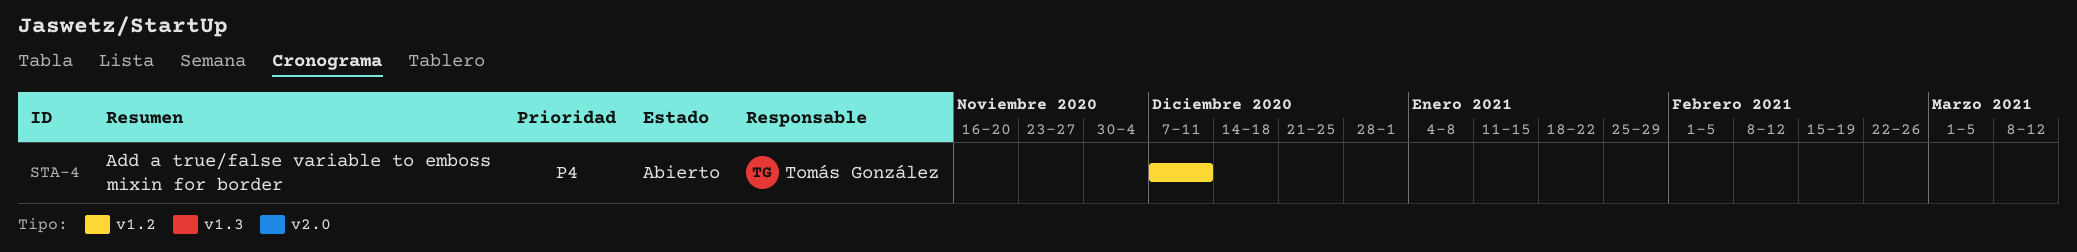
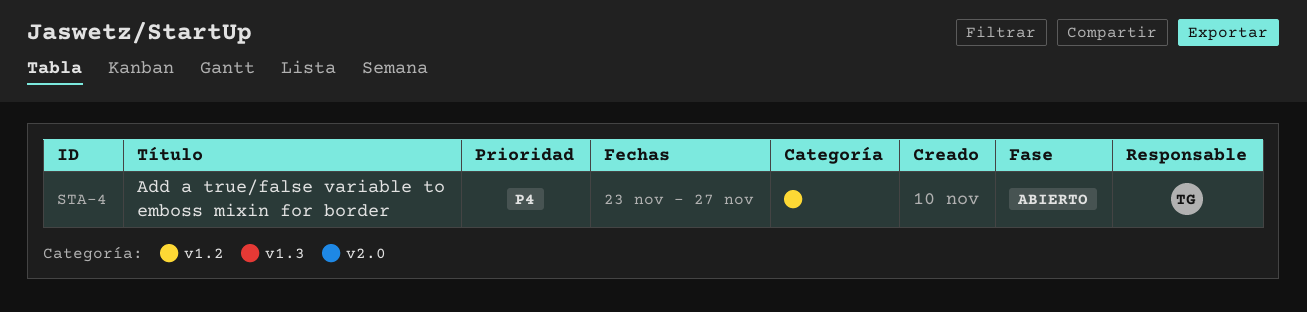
STA-4, start: Dec 7 -> Nov 23
STA-4, due: Dec 11 -> Nov 27

